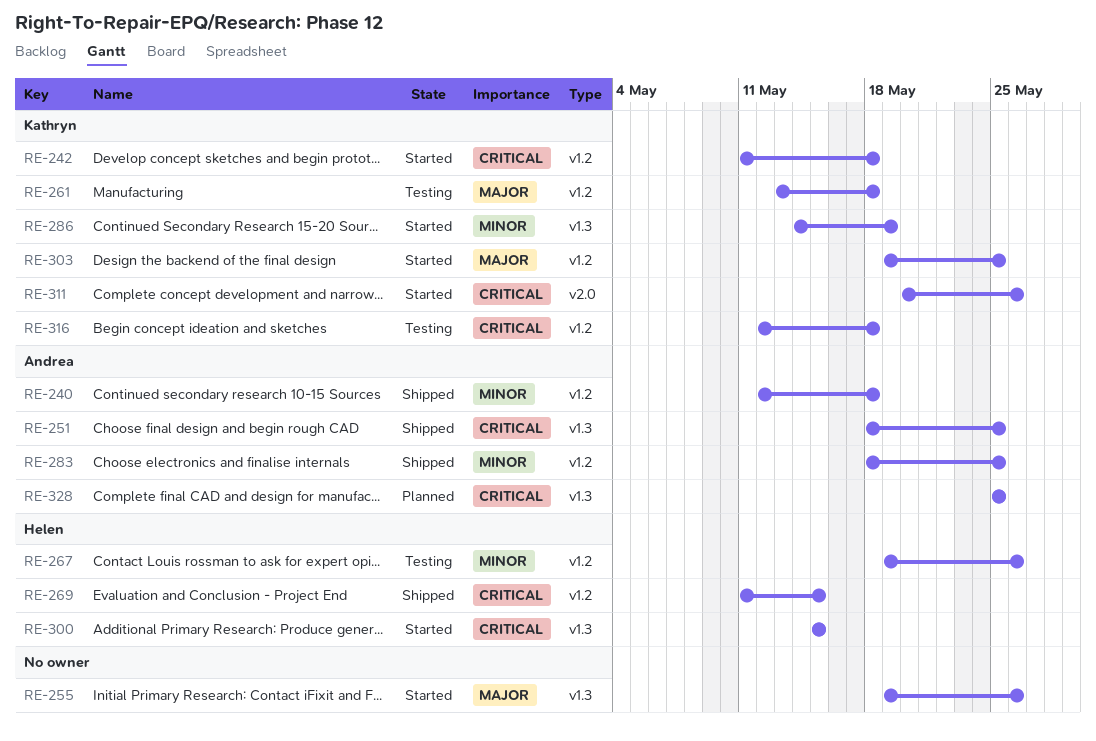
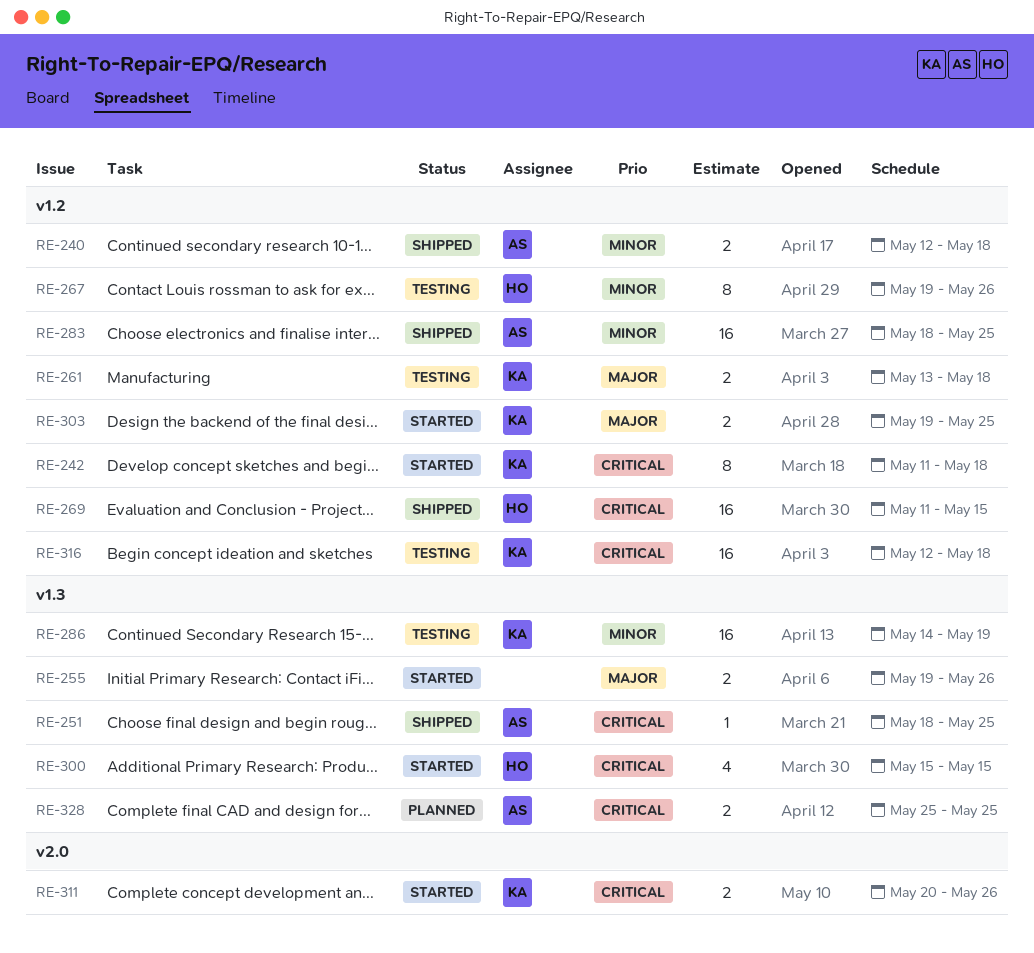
RE-286, status: Started -> Testing

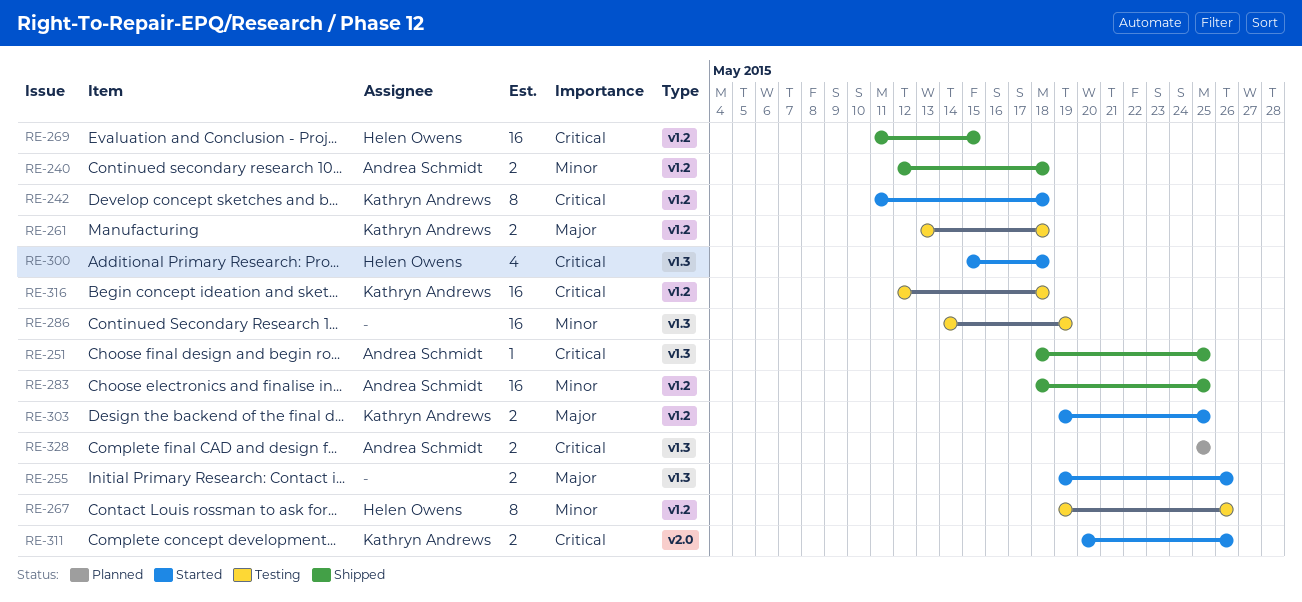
RE-286, owner: Kathryn Andrews -> none
RE-300, due: May 15 -> May 18

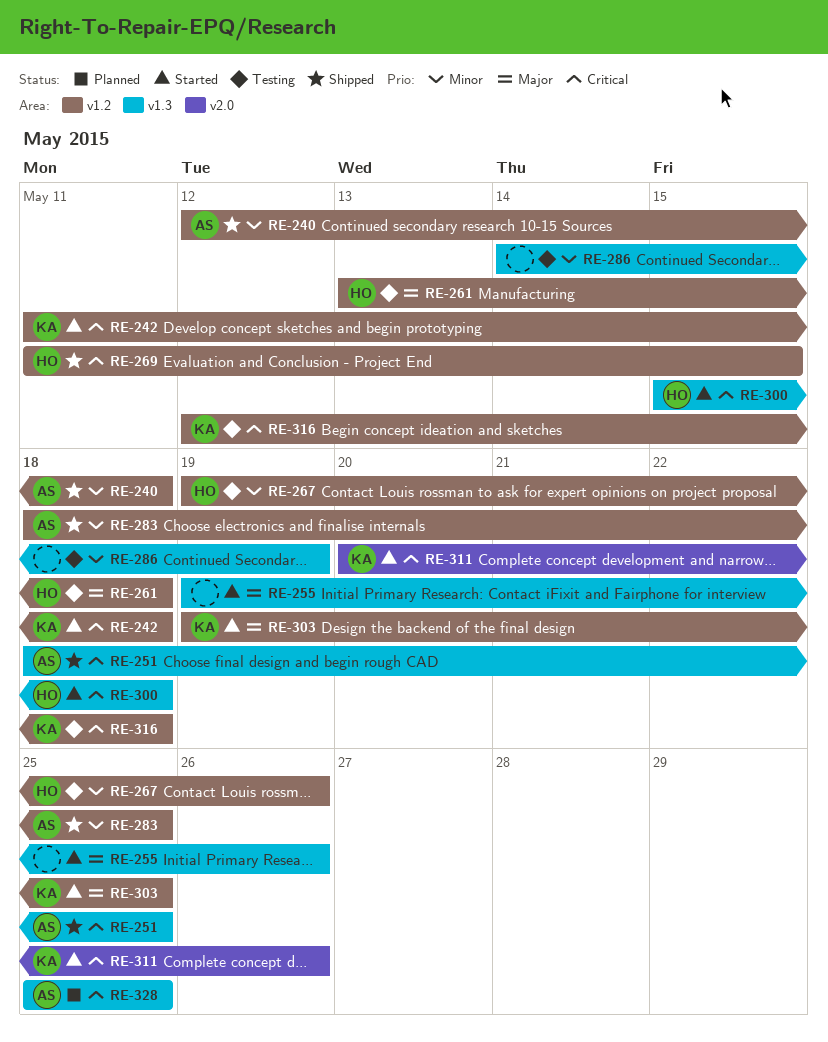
RE-261, owner: Kathryn Andrews -> Helen Owens

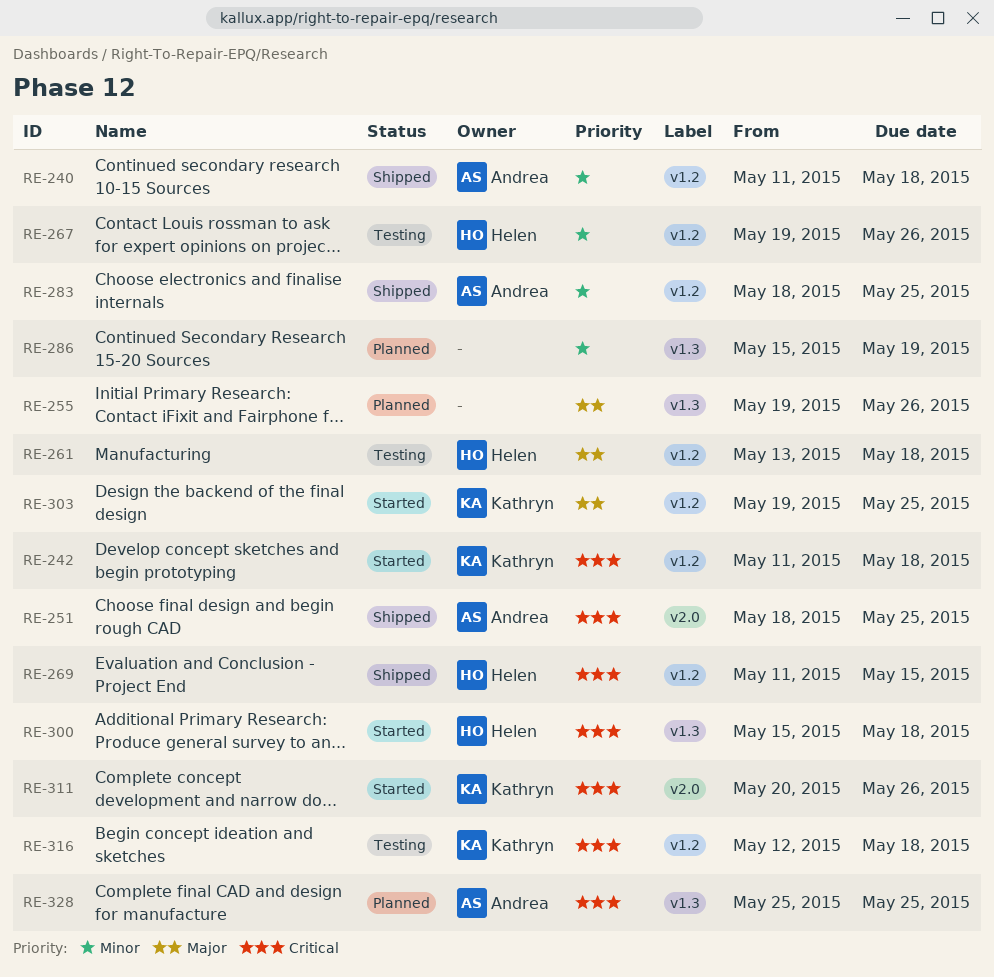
RE-240, start: May 12 -> May 11
RE-251, label: v1.3 -> v2.0
RE-255, status: Started -> Planned
RE-286, status: Testing -> Planned
RE-286, start: May 14 -> May 15

